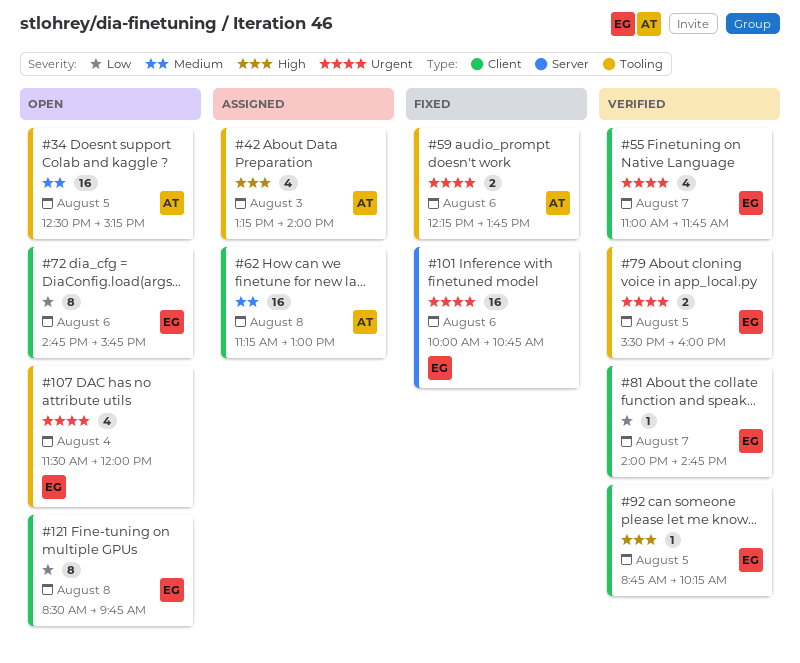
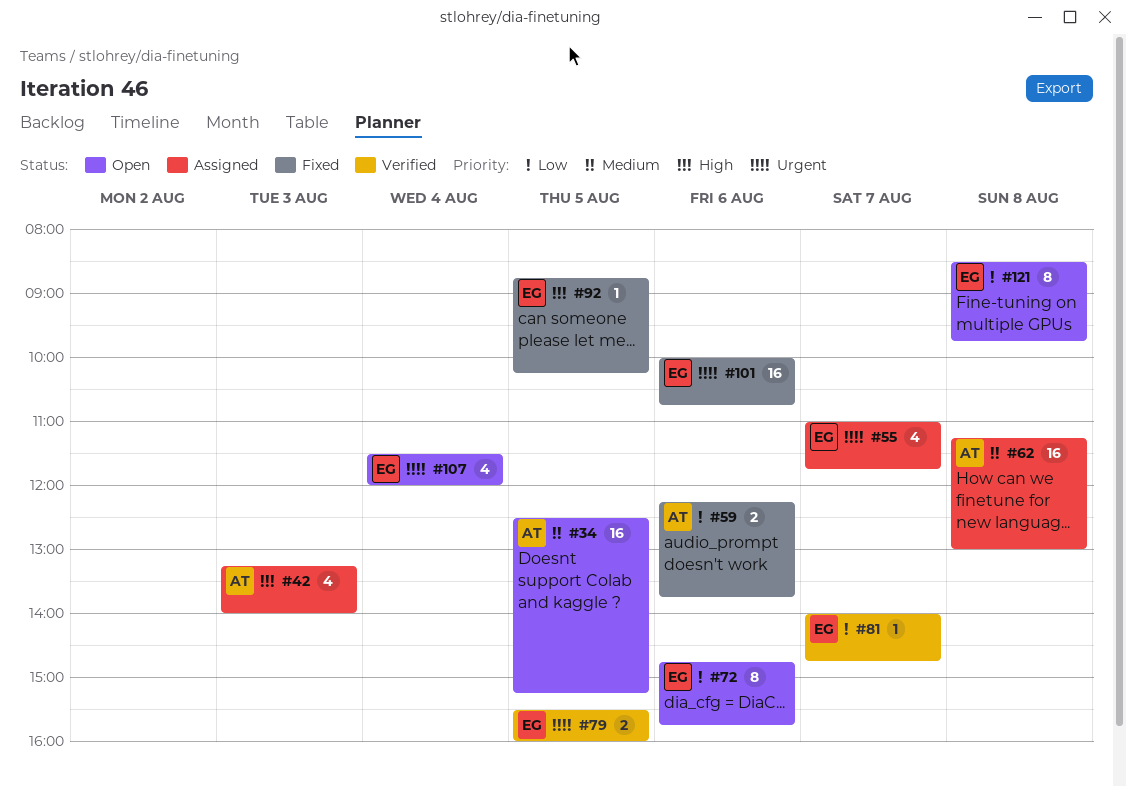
#55, status: Verified -> Assigned
#59, priority: Urgent -> Low
#92, status: Verified -> Fixed

